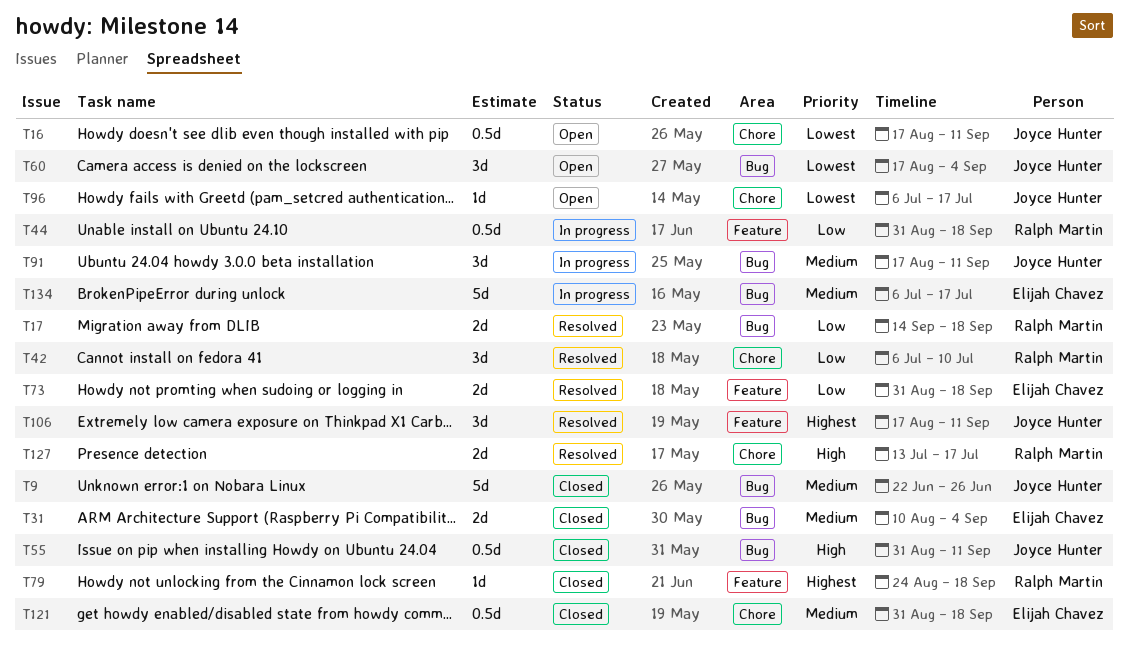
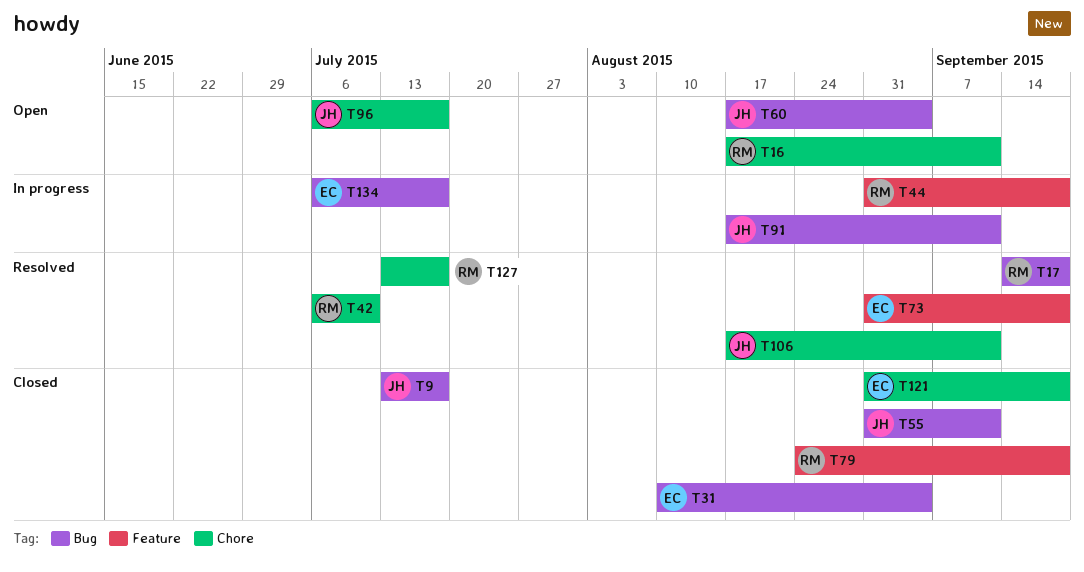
T9, start: Jun 22 -> Jul 13
T9, due: Jun 26 -> Jul 17
T16, owner: Joyce Hunter -> Ralph Martin
T106, label: Feature -> Chore

